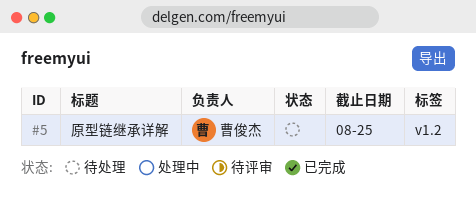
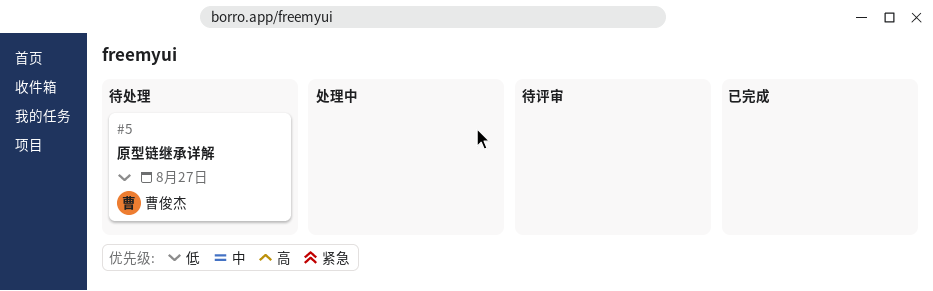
#5, due: Aug 25 -> Aug 27

